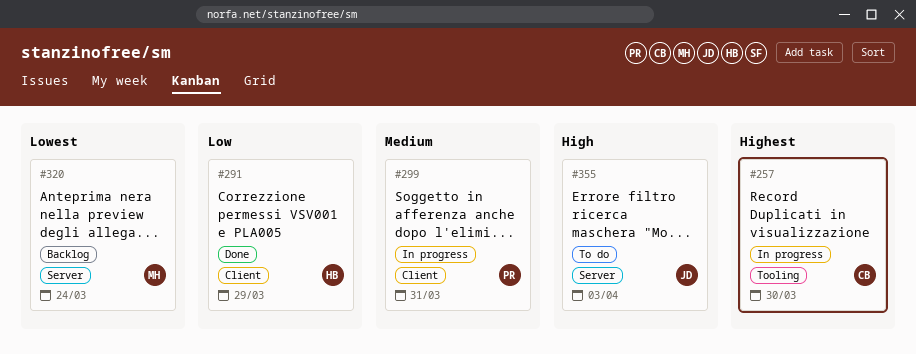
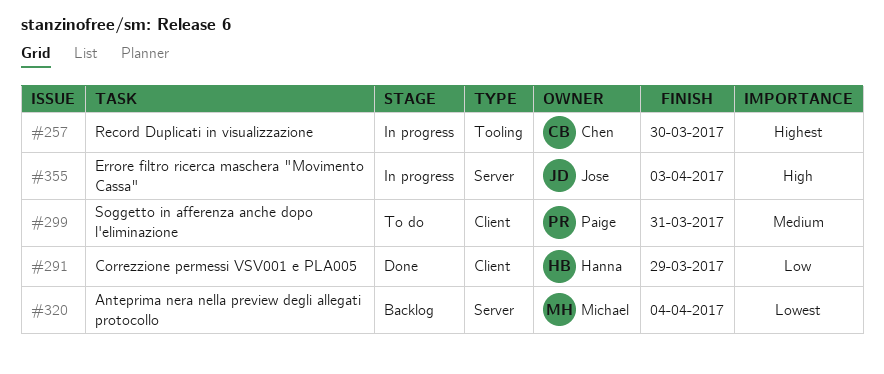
#299, status: In progress -> To do
#320, due: Mar 24 -> Apr 4
#355, status: To do -> In progress

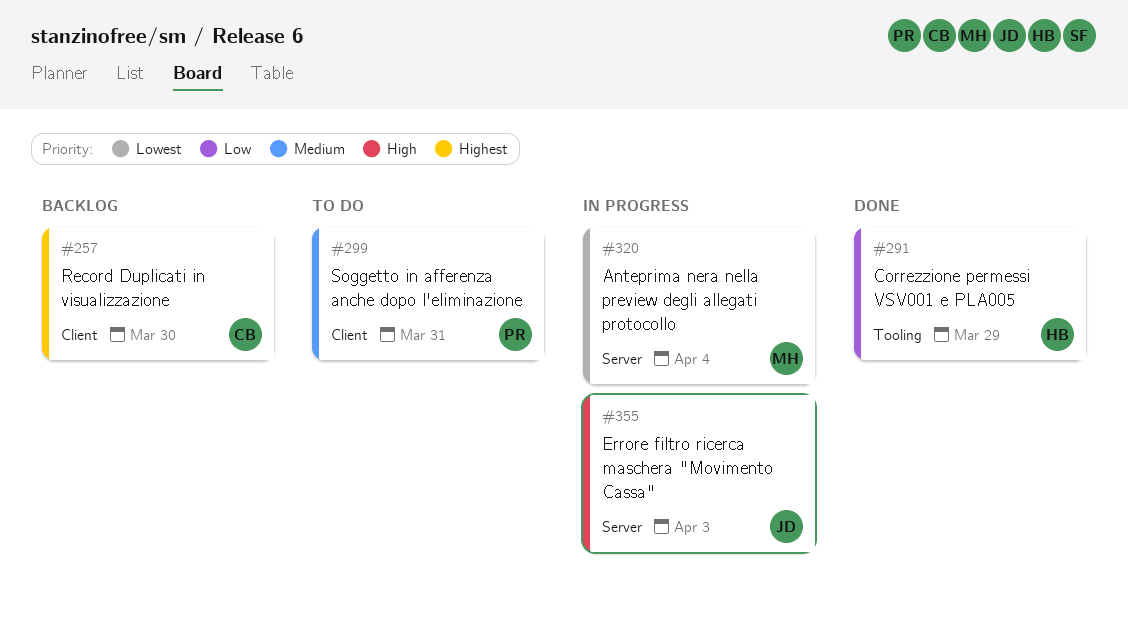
#257, status: In progress -> Backlog
#257, label: Tooling -> Client
#291, label: Client -> Tooling
#320, status: Backlog -> In progress

